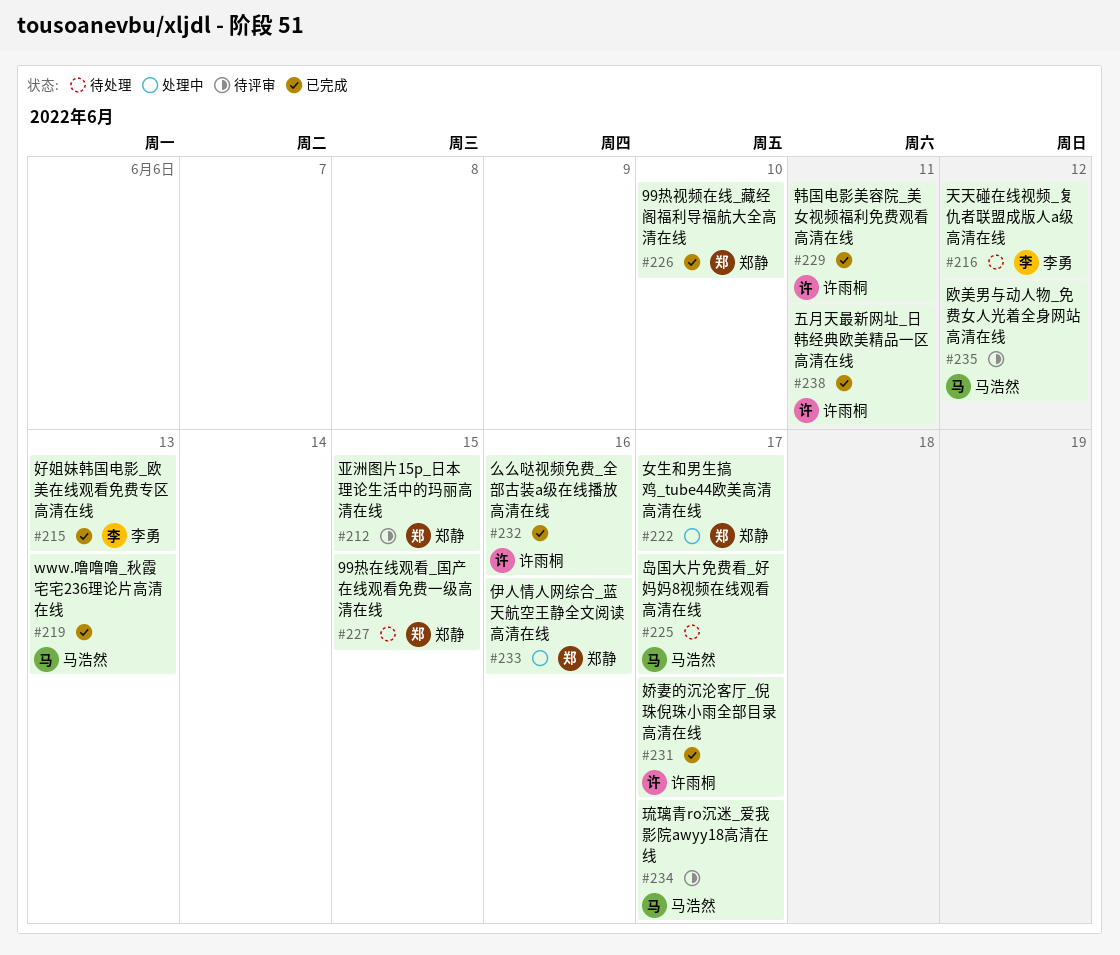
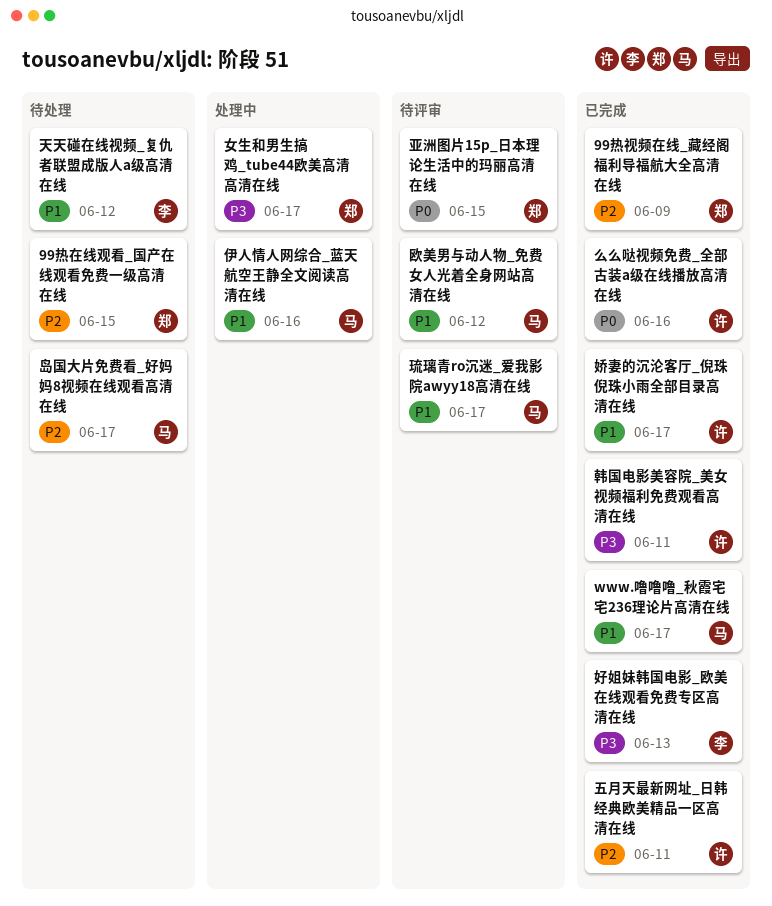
99热视频在线_藏经阁福利导福航大全高清在线, due: Jun 10 -> Jun 9
www.噜噜噜_秋霞宅宅236理论片高清在线, due: Jun 13 -> Jun 17
伊人情人网综合_蓝天航空王静全文阅读高清在线, owner: 郑静 -> 马浩然

